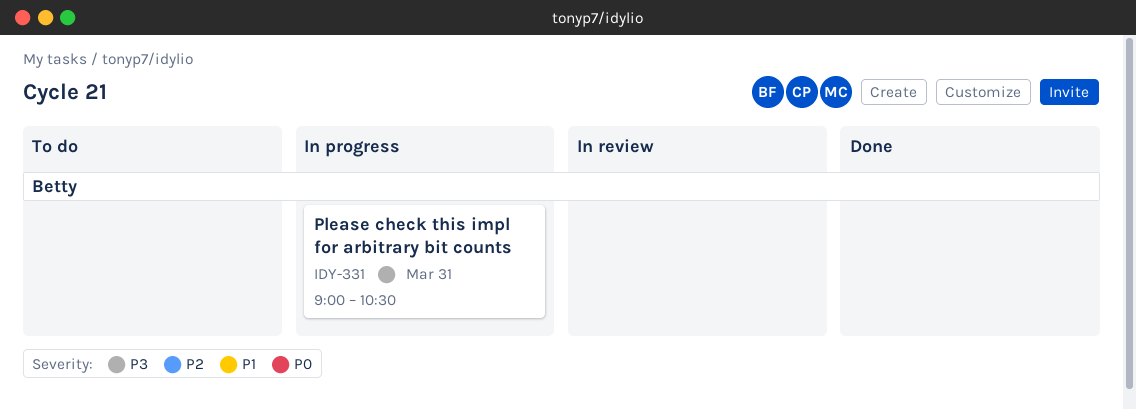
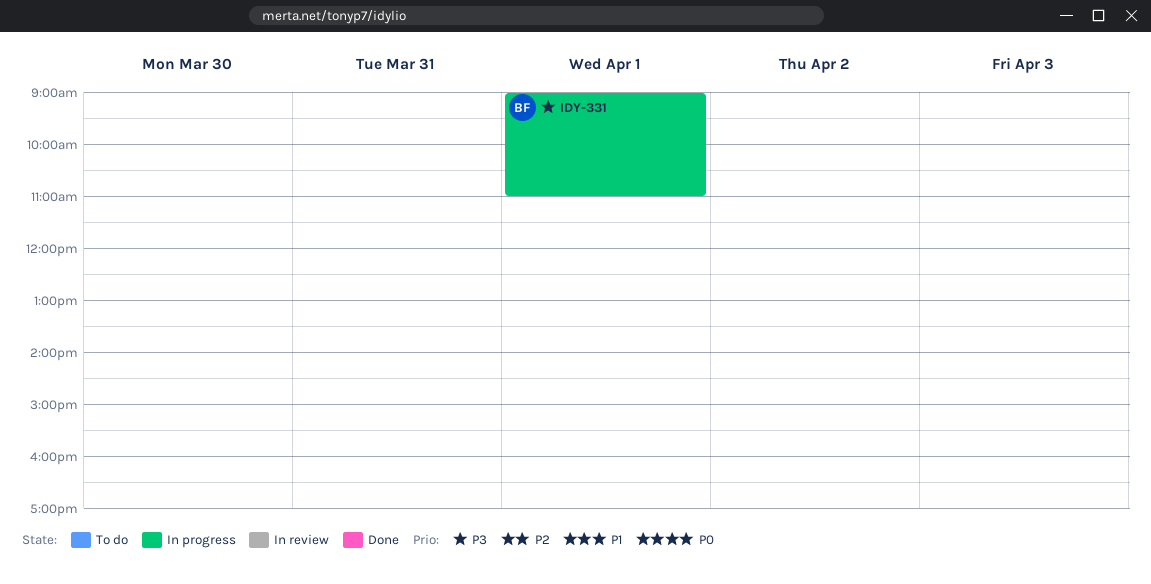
IDY-331, day: Mar 31 -> Apr 1
IDY-331, ends: 10:30 -> 11:00

